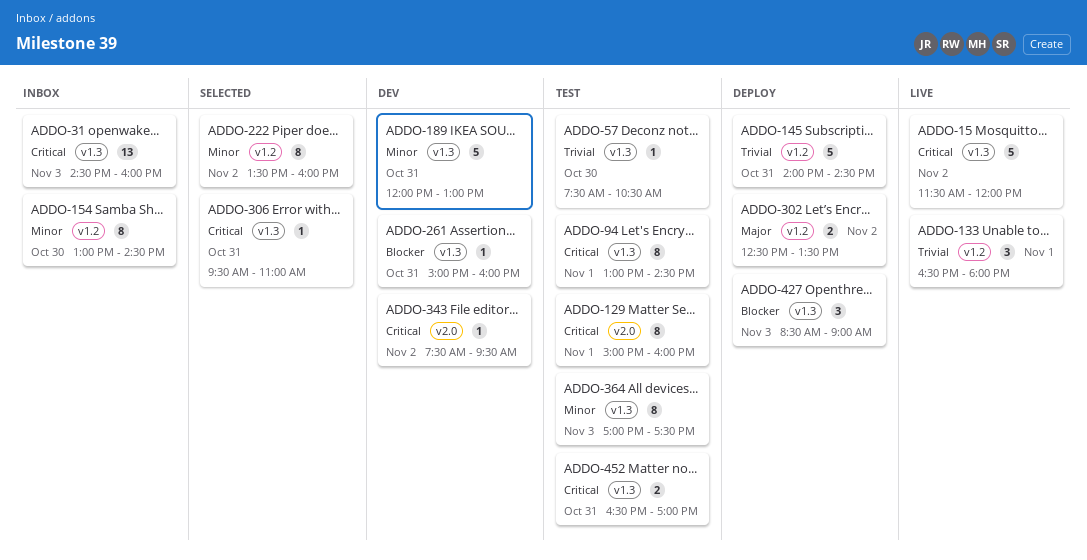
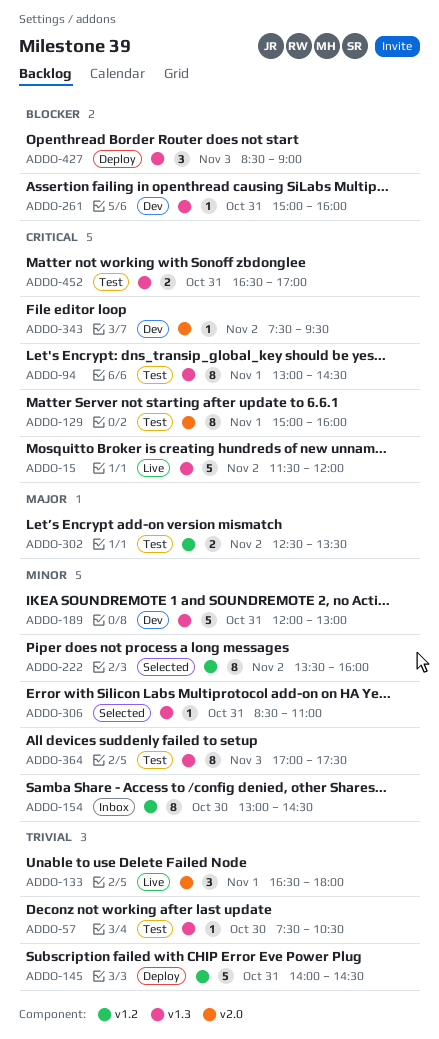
ADDO-31: present -> none
ADDO-133, label: v1.2 -> v2.0
ADDO-302, status: Deploy -> Test
ADDO-306, priority: Critical -> Minor
ADDO-306, begins: 09:30 -> 08:30

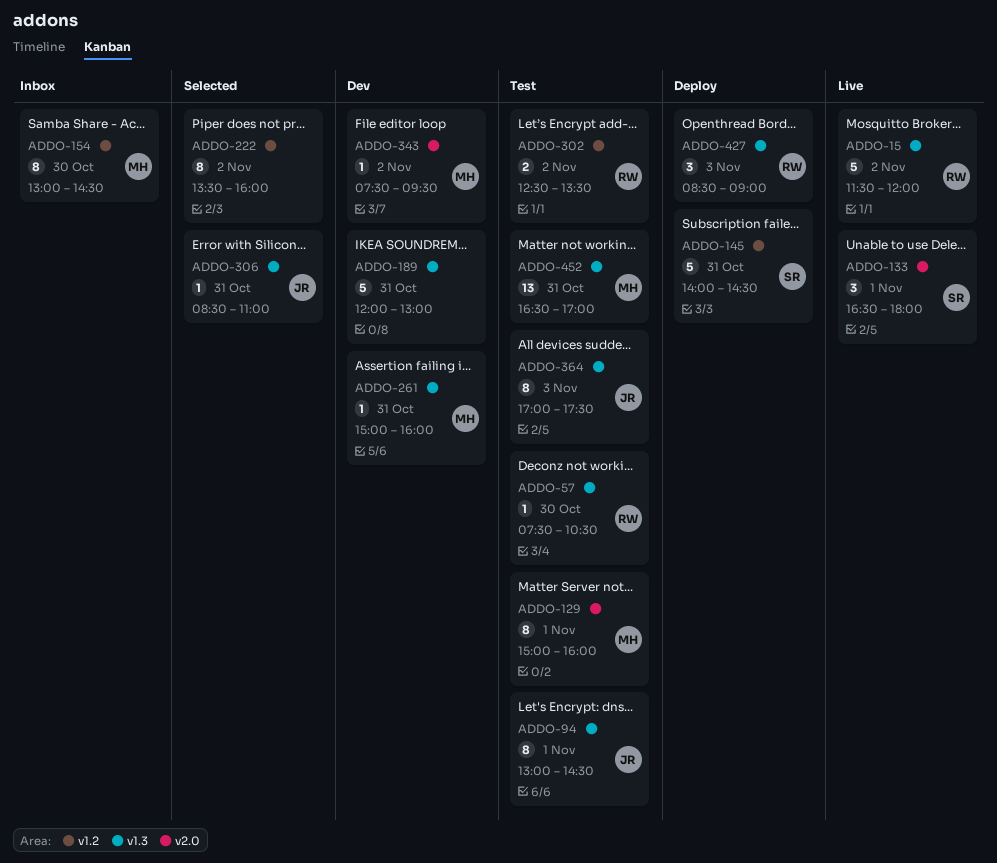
ADDO-452, estimate: 2 -> 13

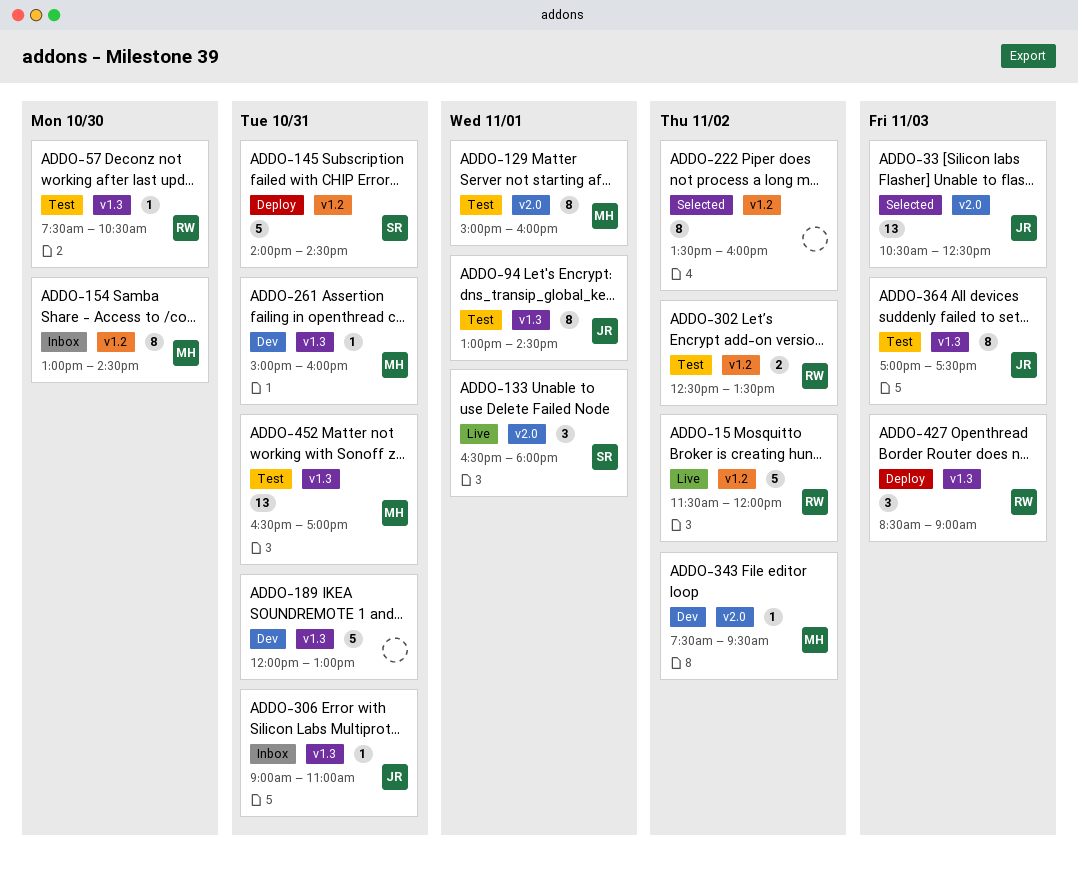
ADDO-15, label: v1.3 -> v1.2
ADDO-33: none -> present
ADDO-306, status: Selected -> Inbox
ADDO-306, begins: 08:30 -> 09:00

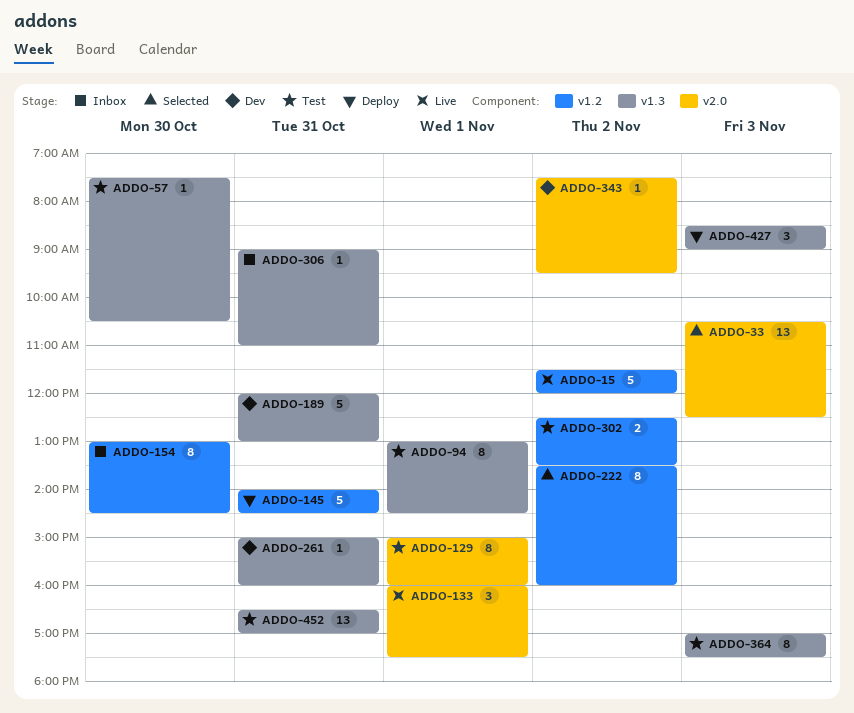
ADDO-133, begins: 16:30 -> 16:00
ADDO-133, ends: 18:00 -> 17:30

